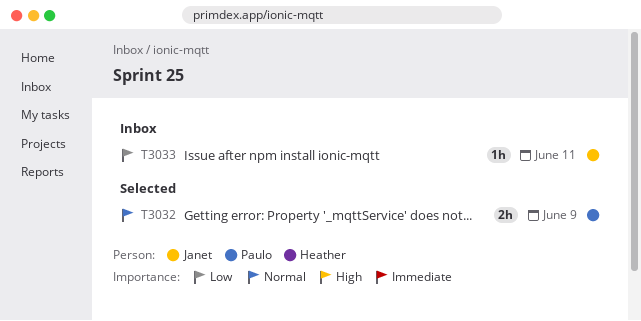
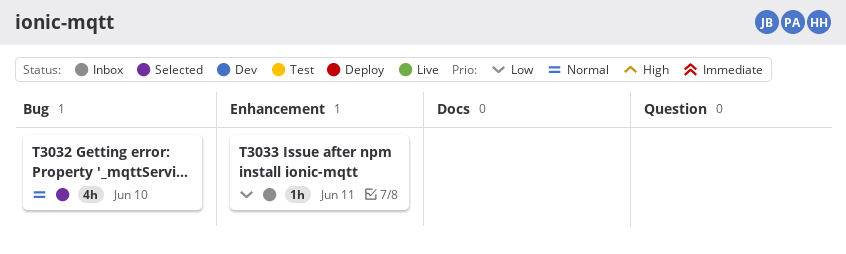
T3032, estimate: 2h -> 4h
T3032, due: Jun 9 -> Jun 10

